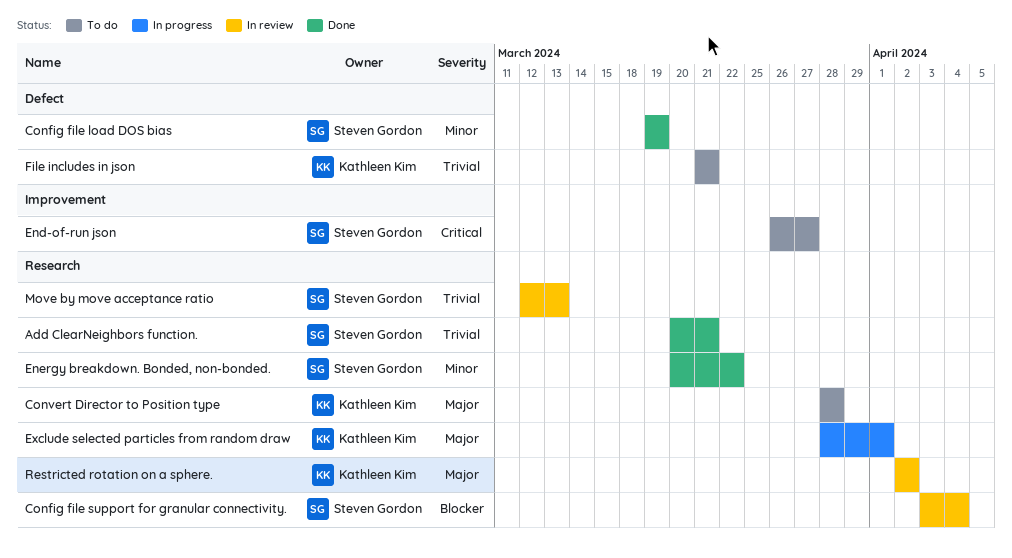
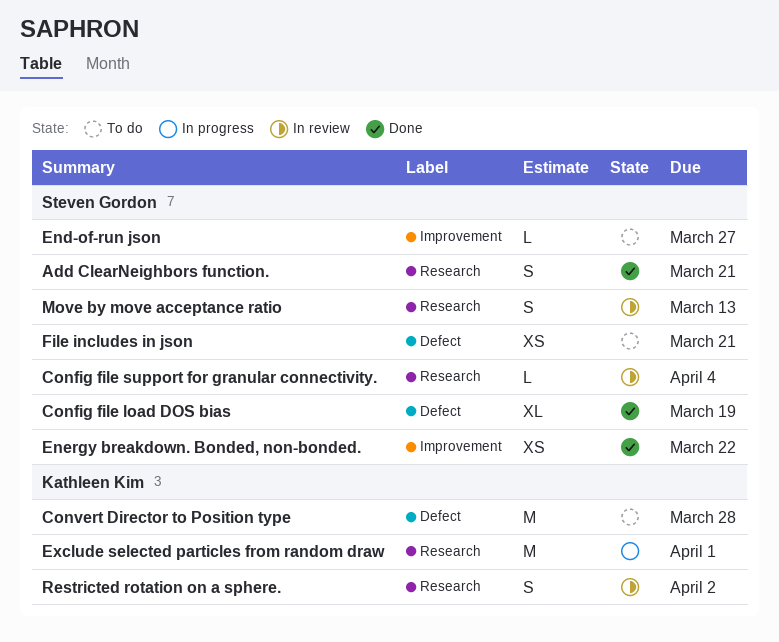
Convert Director to Position type, label: Research -> Defect
Energy breakdown. Bonded, non-bonded., label: Research -> Improvement
File includes in json, owner: Kathleen Kim -> Steven Gordon

